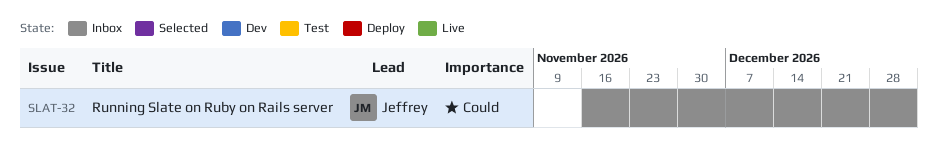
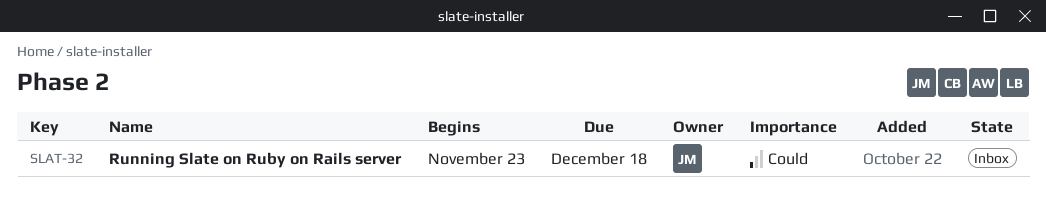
SLAT-32, start: Nov 16 -> Nov 23
SLAT-32, due: Jan 1 -> Dec 18

